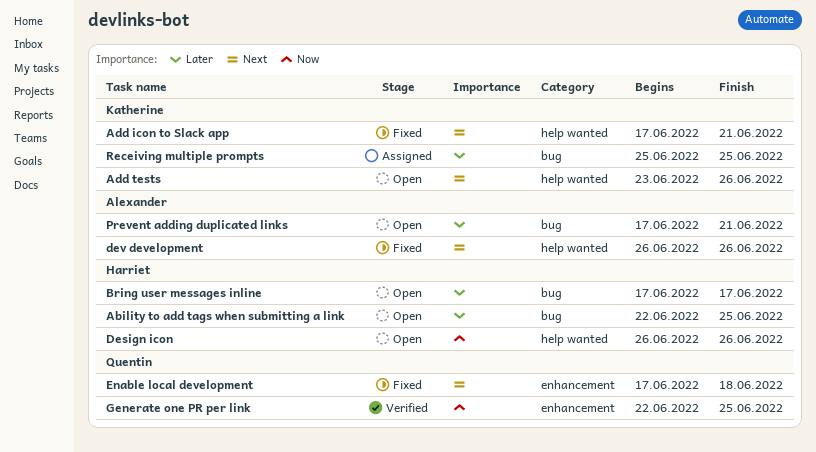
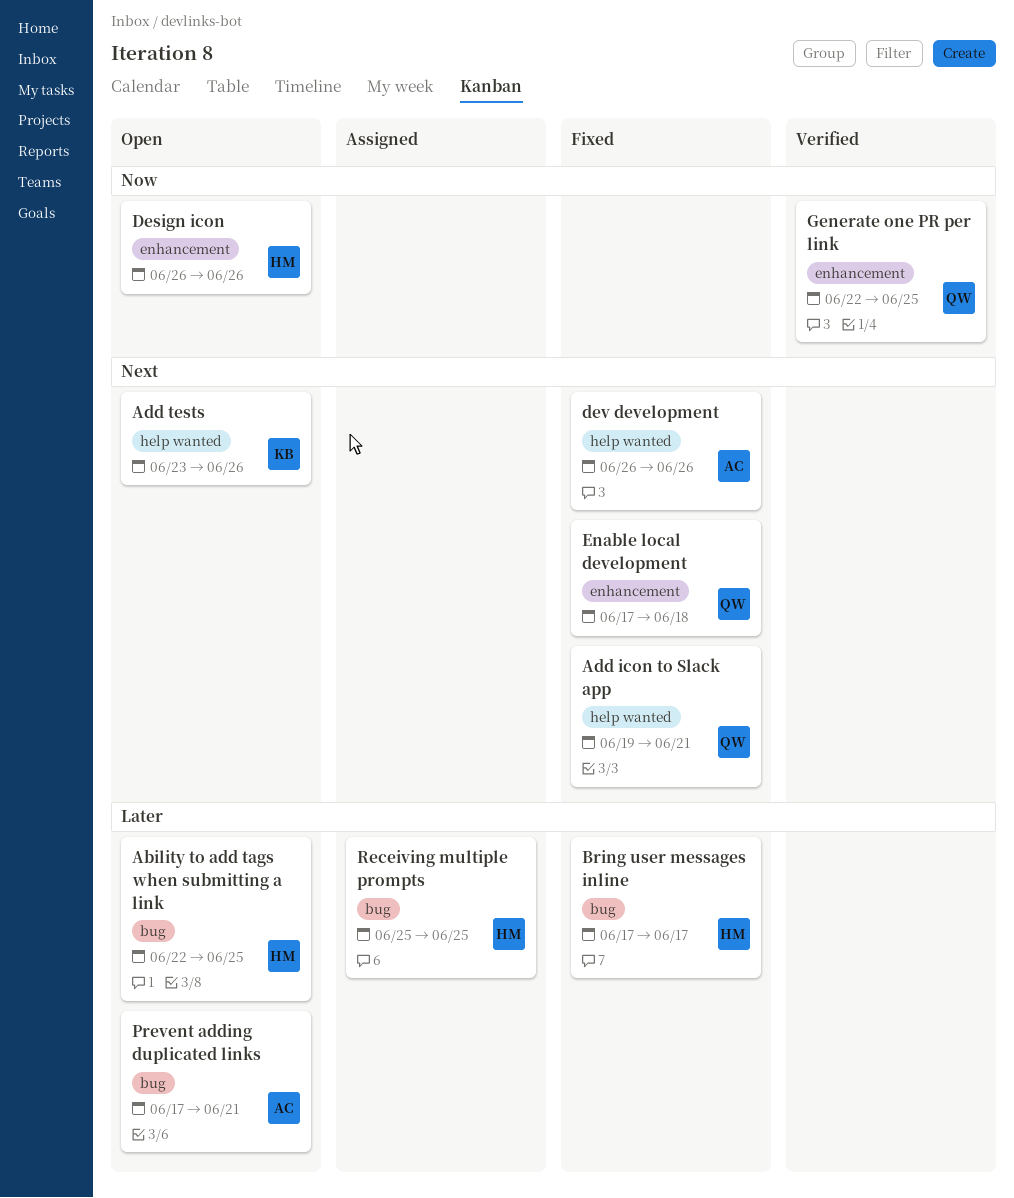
Add icon to Slack app, owner: Katherine -> Quentin
Add icon to Slack app, start: Jun 17 -> Jun 19
Bring user messages inline, status: Open -> Fixed
Design icon, label: help wanted -> enhancement
Receiving multiple prompts, owner: Katherine -> Harriet

